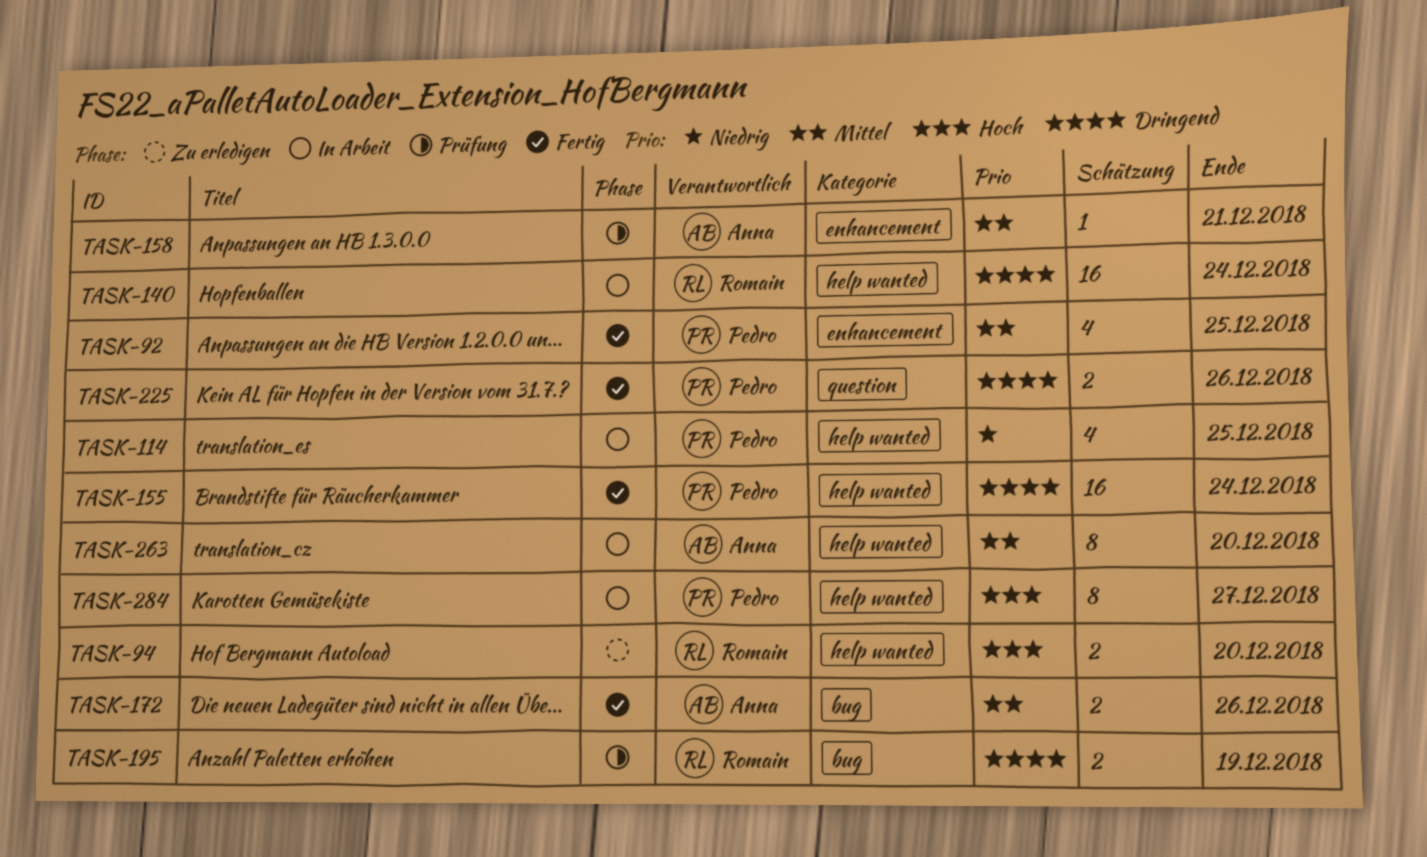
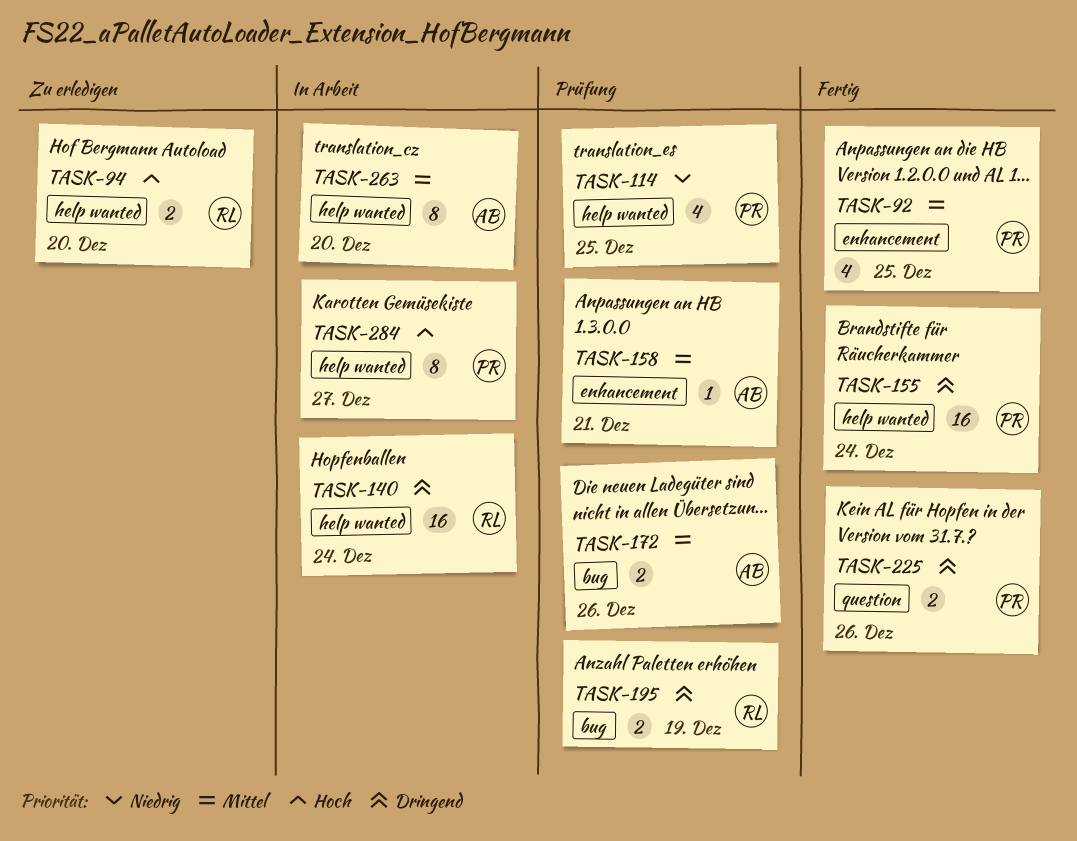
TASK-114, status: In Arbeit -> Prüfung
TASK-172, status: Fertig -> Prüfung

